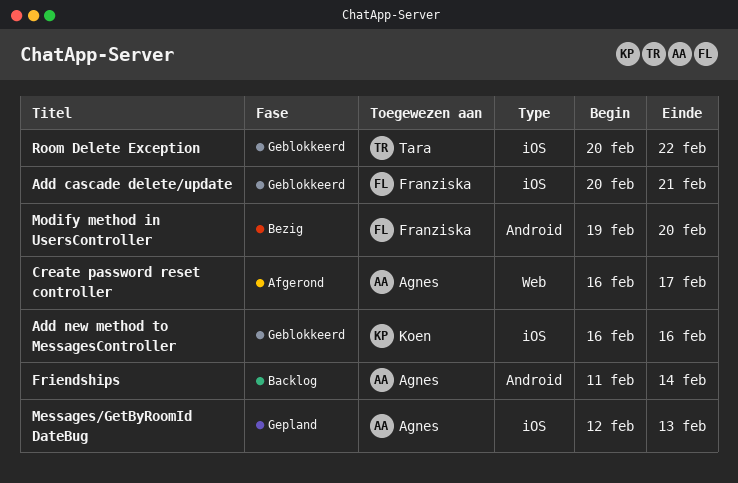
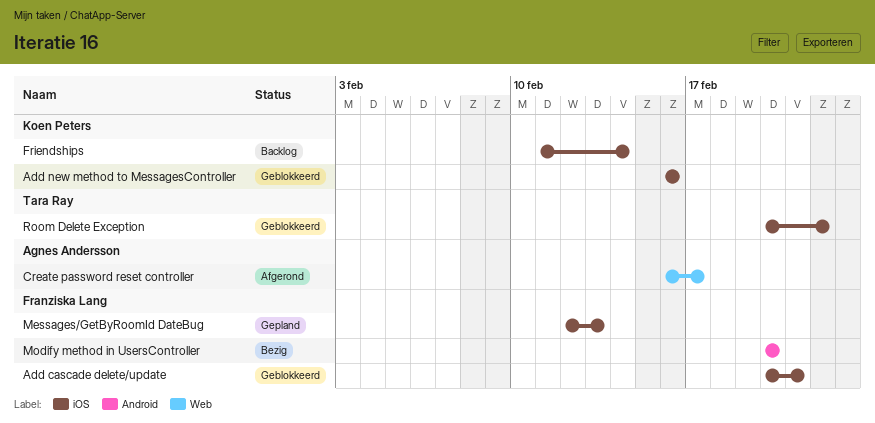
Friendships, owner: Agnes Andersson -> Koen Peters
Friendships, label: Android -> iOS
Messages/GetByRoomId DateBug, owner: Agnes Andersson -> Franziska Lang
Modify method in UsersController, start: Feb 19 -> Feb 20

